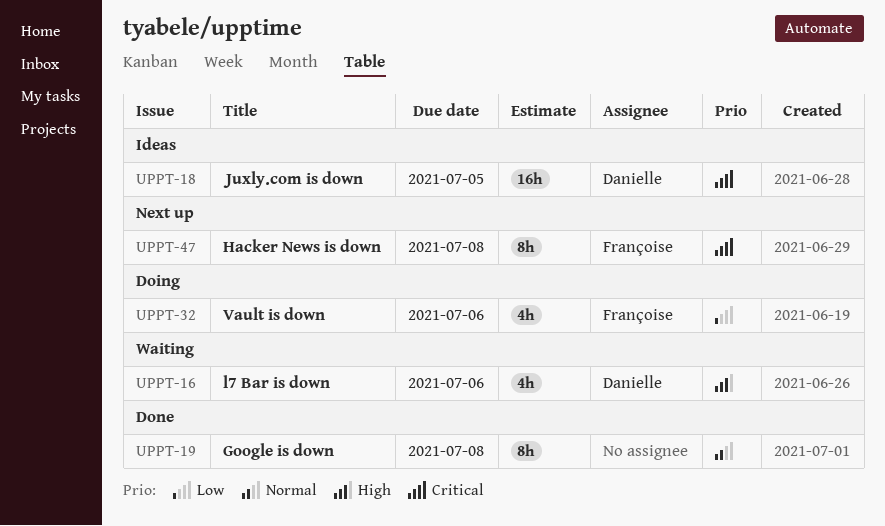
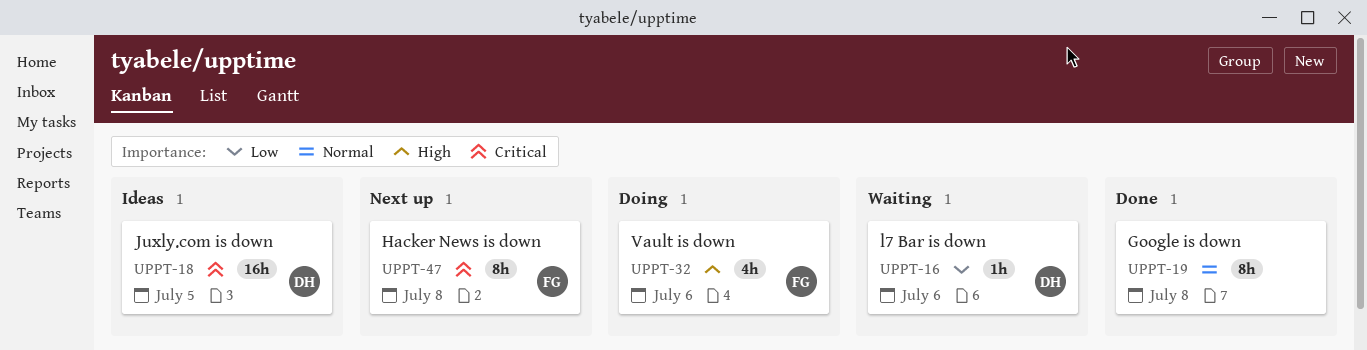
UPPT-16, priority: High -> Low
UPPT-16, estimate: 4h -> 1h
UPPT-32, priority: Low -> High

